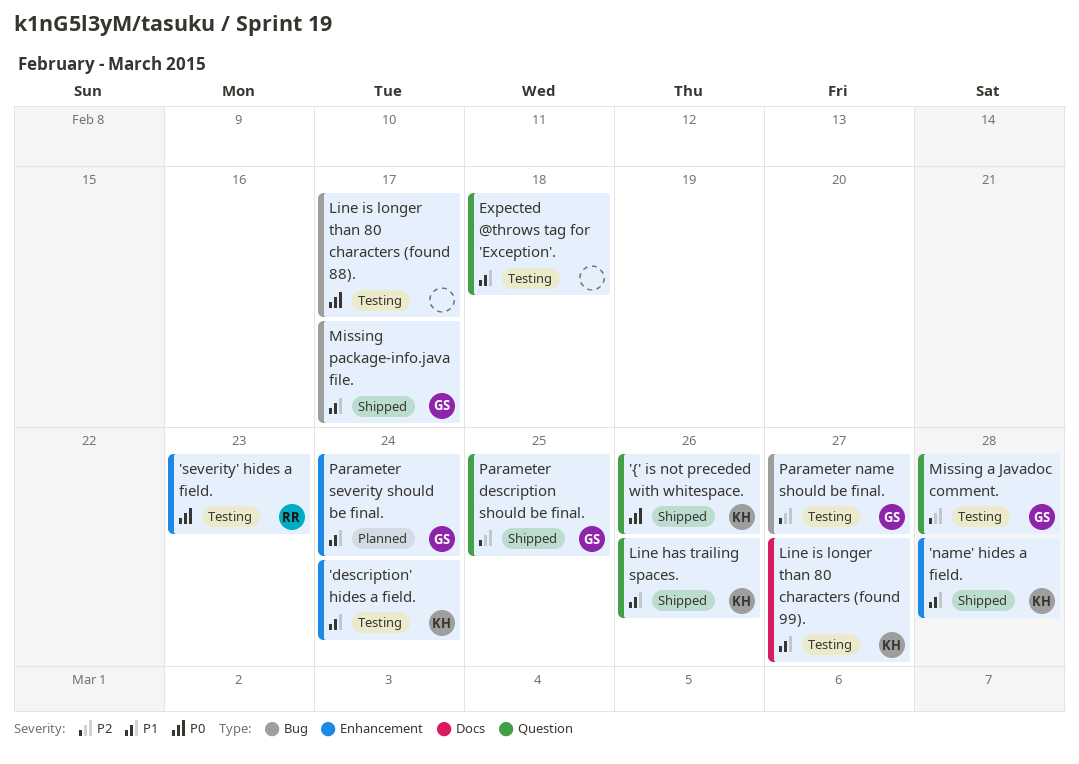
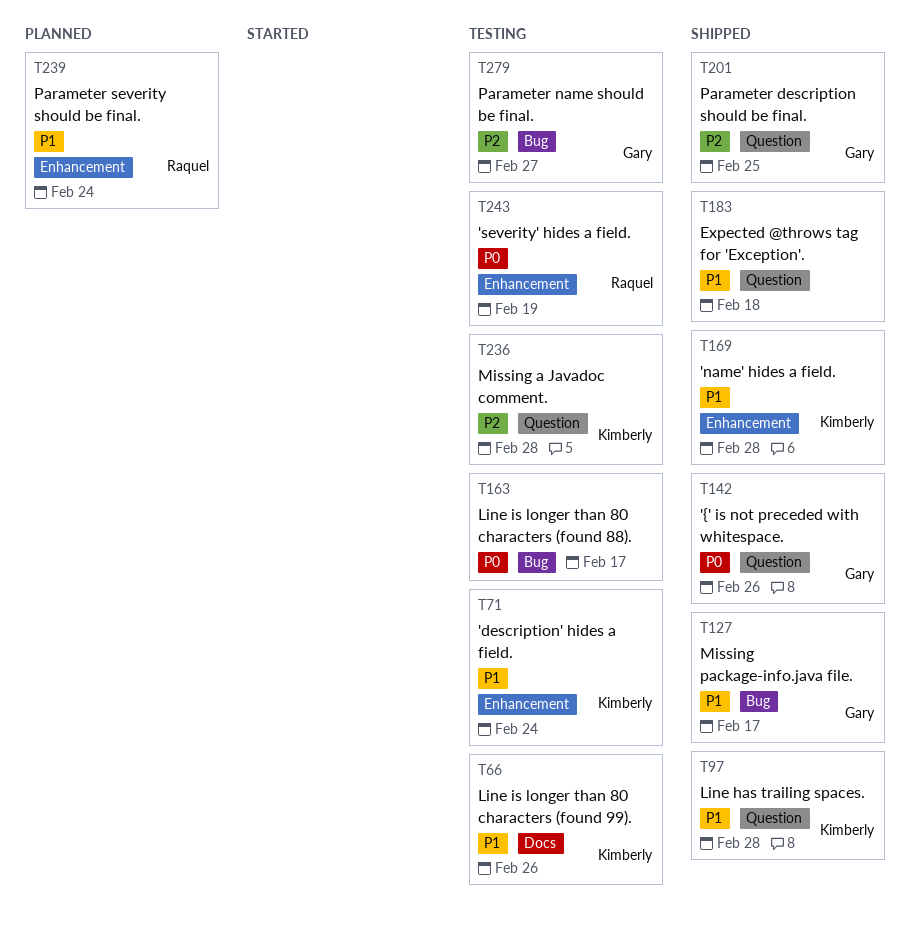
'severity' hides a field., due: Feb 23 -> Feb 19
'{' is not preceded with whitespace., owner: Kimberly -> Gary
Expected @throws tag for 'Exception'., status: Testing -> Shipped
Line has trailing spaces., due: Feb 26 -> Feb 28
Line is longer than 80 characters (found 99)., due: Feb 27 -> Feb 26
Missing a Javadoc comment., owner: Gary -> Kimberly
Parameter severity should be final., owner: Gary -> Raquel

